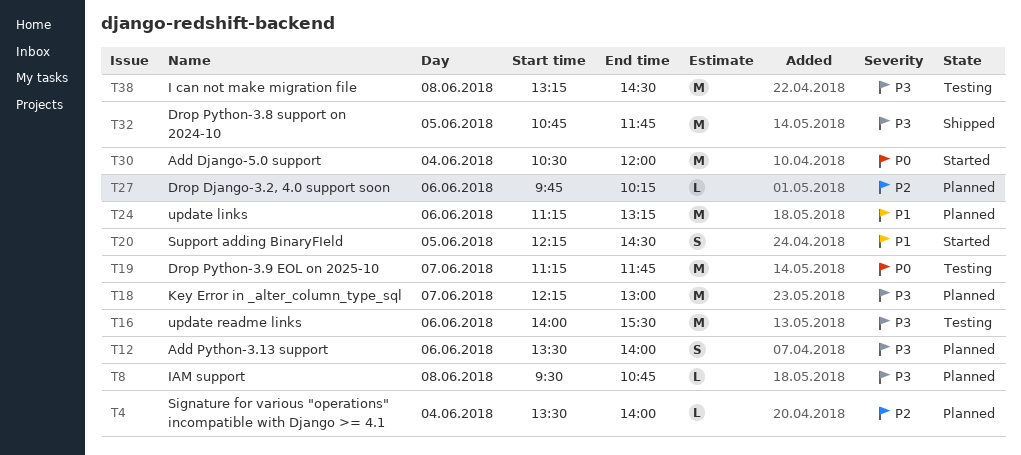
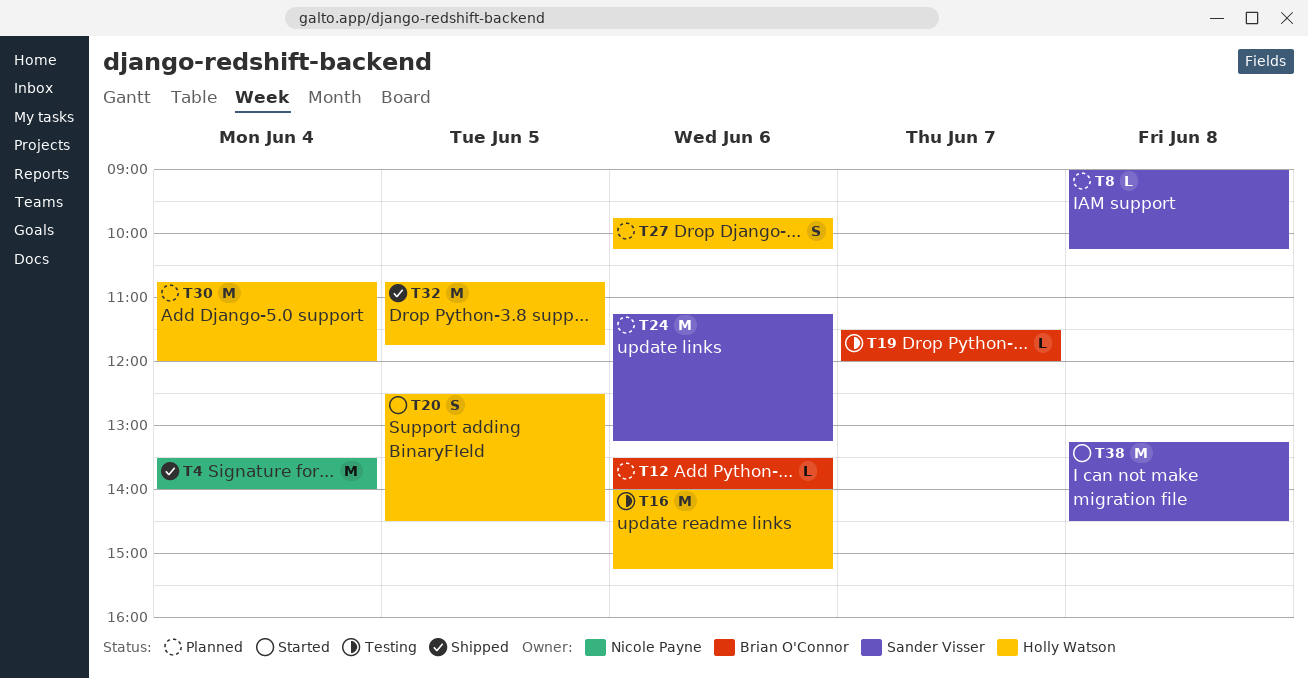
T4, status: Planned -> Shipped
T4, estimate: L -> M
T8, begins: 09:30 -> 09:00
T8, ends: 10:45 -> 10:15
T12, estimate: S -> L
T16, ends: 15:30 -> 15:15
T18: present -> none
T19, estimate: M -> L
T19, begins: 11:15 -> 11:30
T19, ends: 11:45 -> 12:00
T20, begins: 12:15 -> 12:30
T27, estimate: L -> S
T30, status: Started -> Planned
T30, begins: 10:30 -> 10:45
T38, status: Testing -> Started

